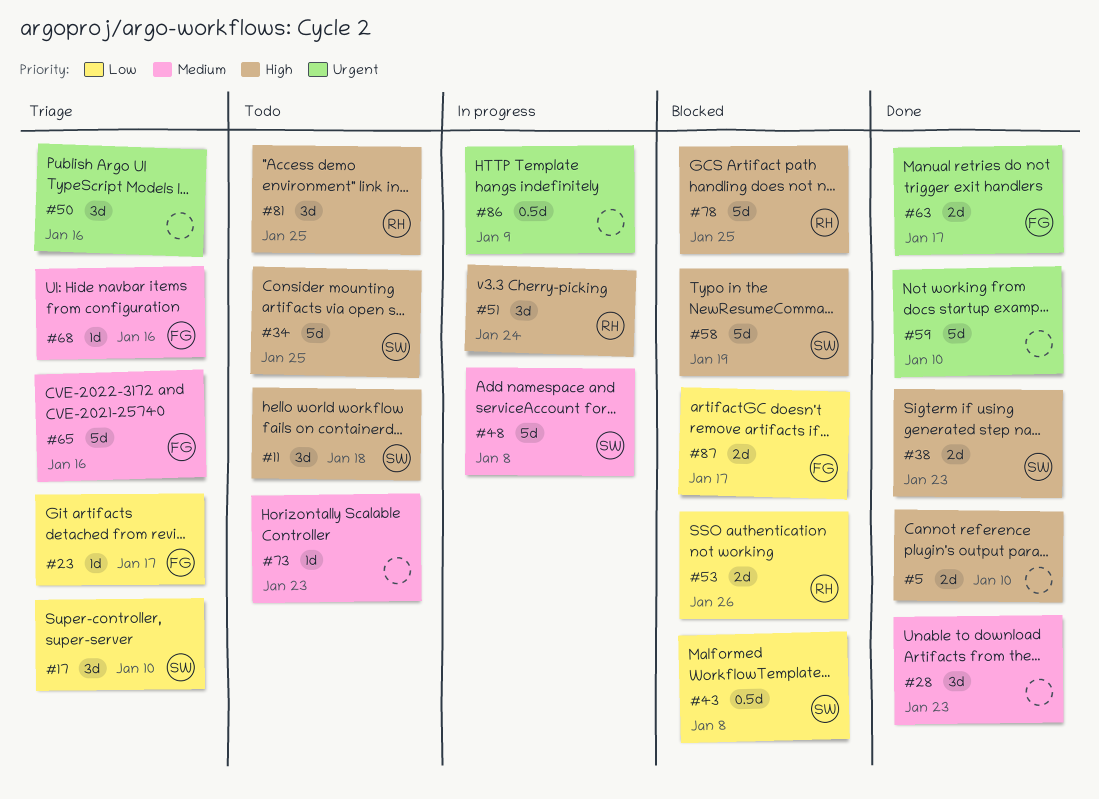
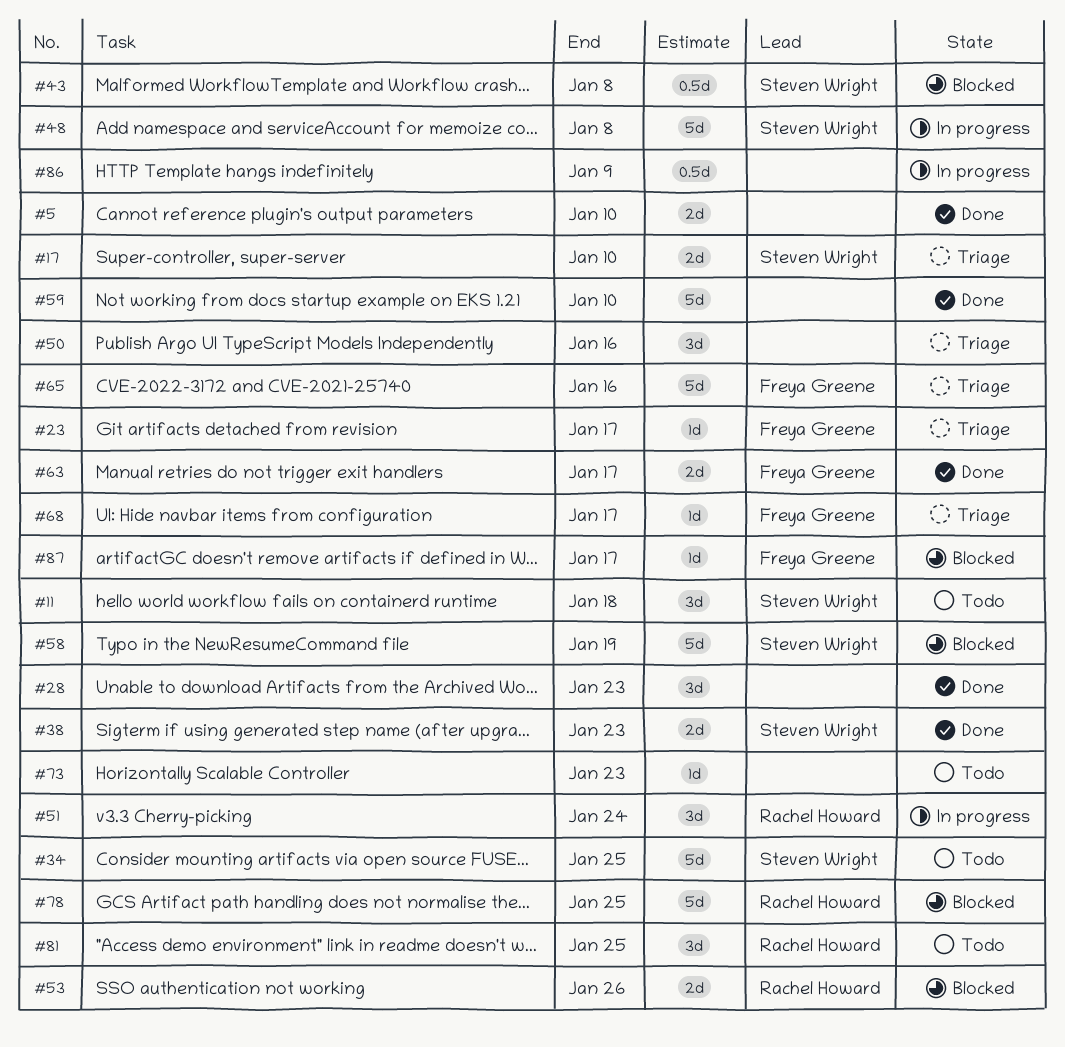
#17, estimate: 3d -> 2d
#68, due: Jan 16 -> Jan 17
#87, estimate: 2d -> 1d

